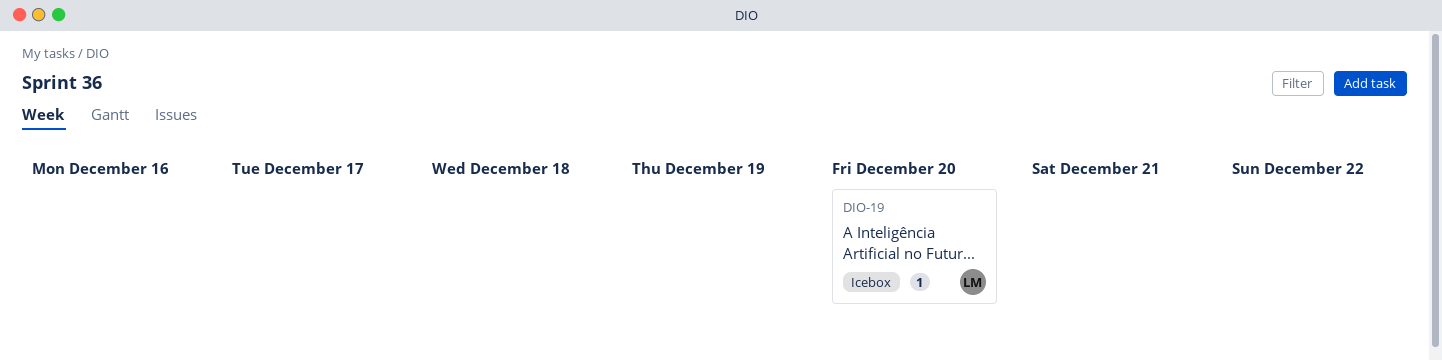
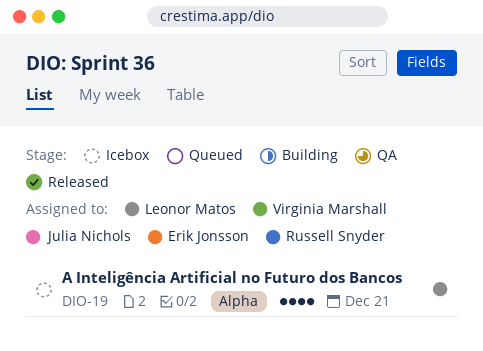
DIO-19, estimate: 1 -> 4
DIO-19, due: Dec 20 -> Dec 21

